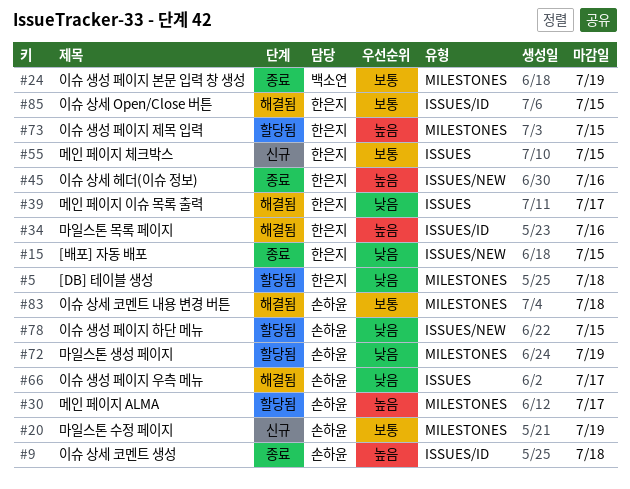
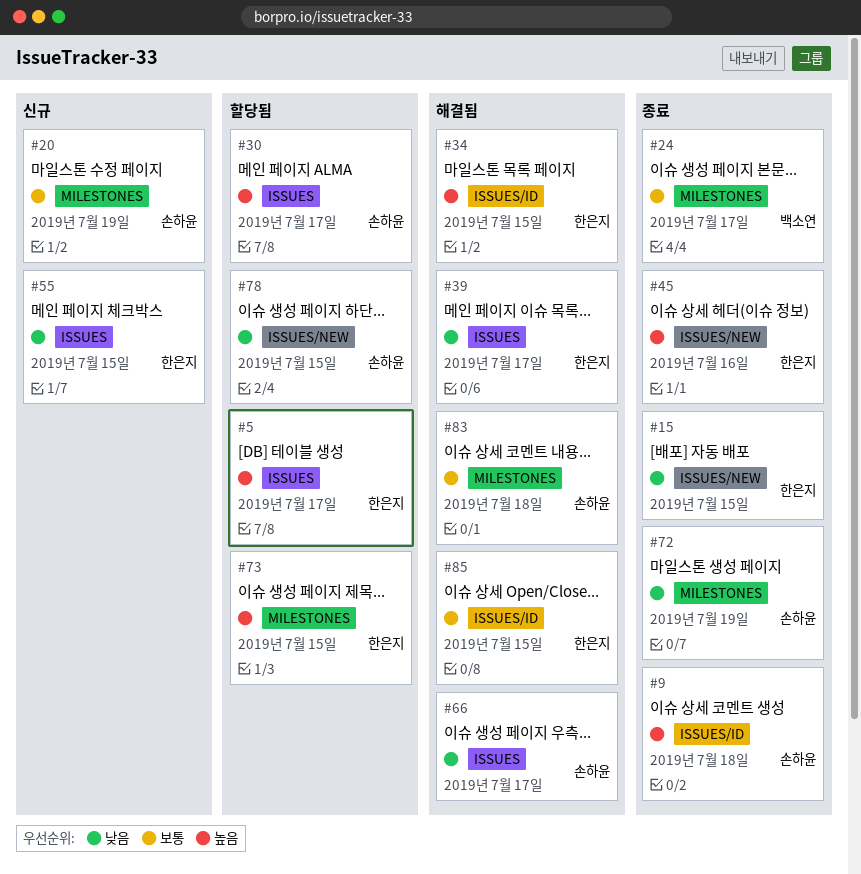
#5, priority: 낮음 -> 높음
#5, label: MILESTONES -> ISSUES
#5, due: Jul 18 -> Jul 17
#24, due: Jul 19 -> Jul 17
#30, label: MILESTONES -> ISSUES
#34, due: Jul 16 -> Jul 15
#55, priority: 보통 -> 낮음
#72, status: 할당됨 -> 종료

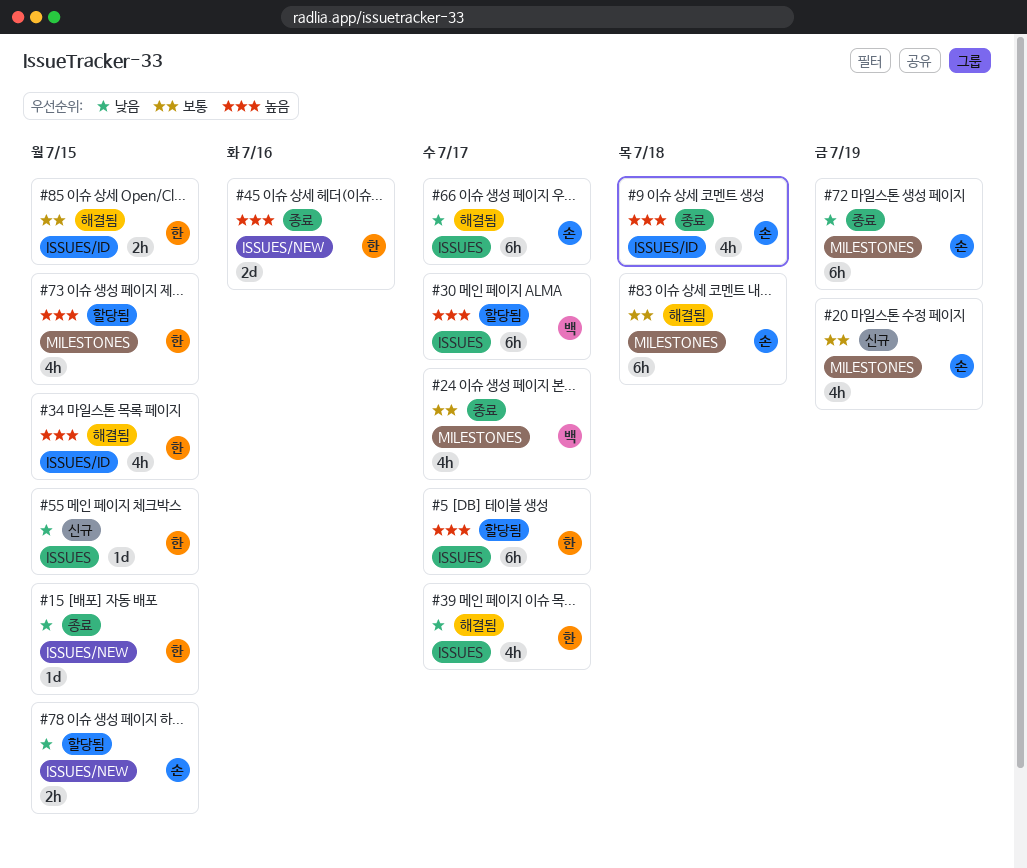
#30, owner: 손하윤 -> 백소연

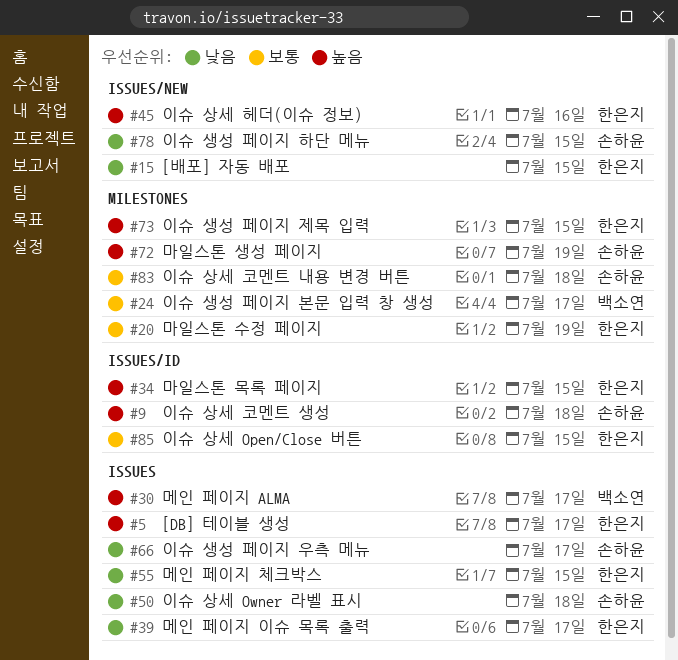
#20, owner: 손하윤 -> 한은지
#50: none -> present
#72, priority: 낮음 -> 높음

